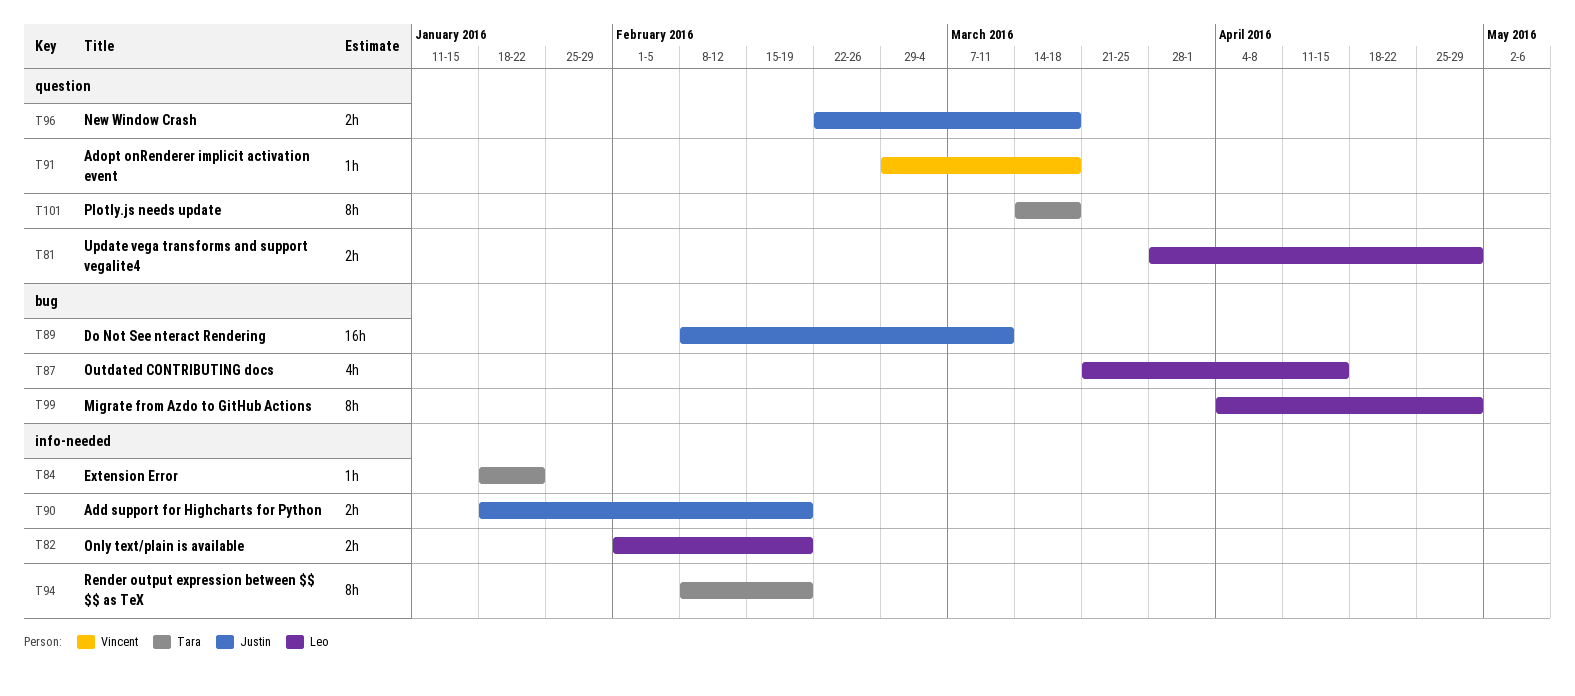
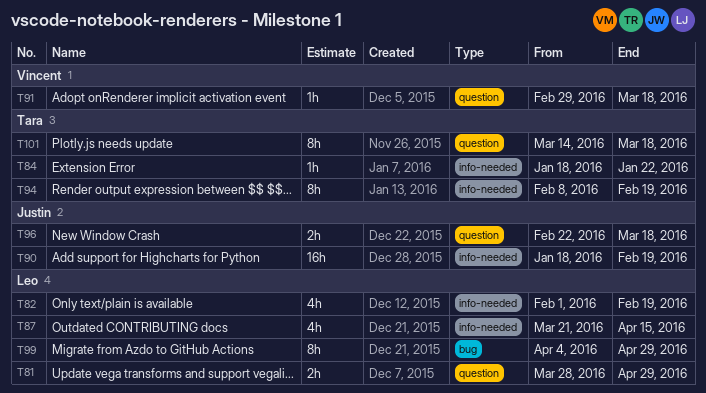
T82, estimate: 2h -> 4h
T87, label: bug -> info-needed
T89: present -> none
T90, estimate: 2h -> 16h

